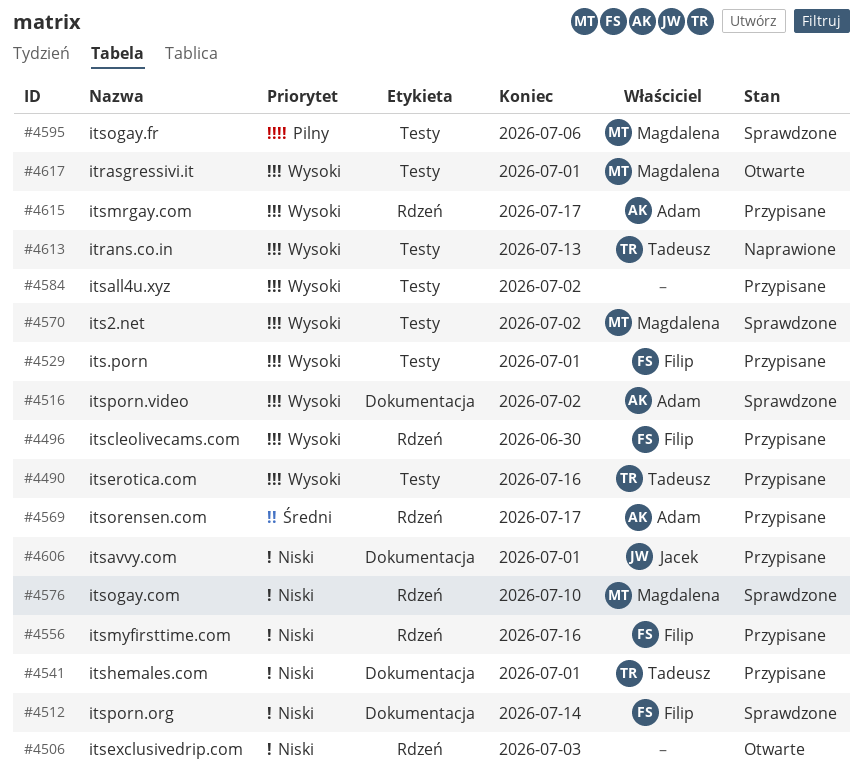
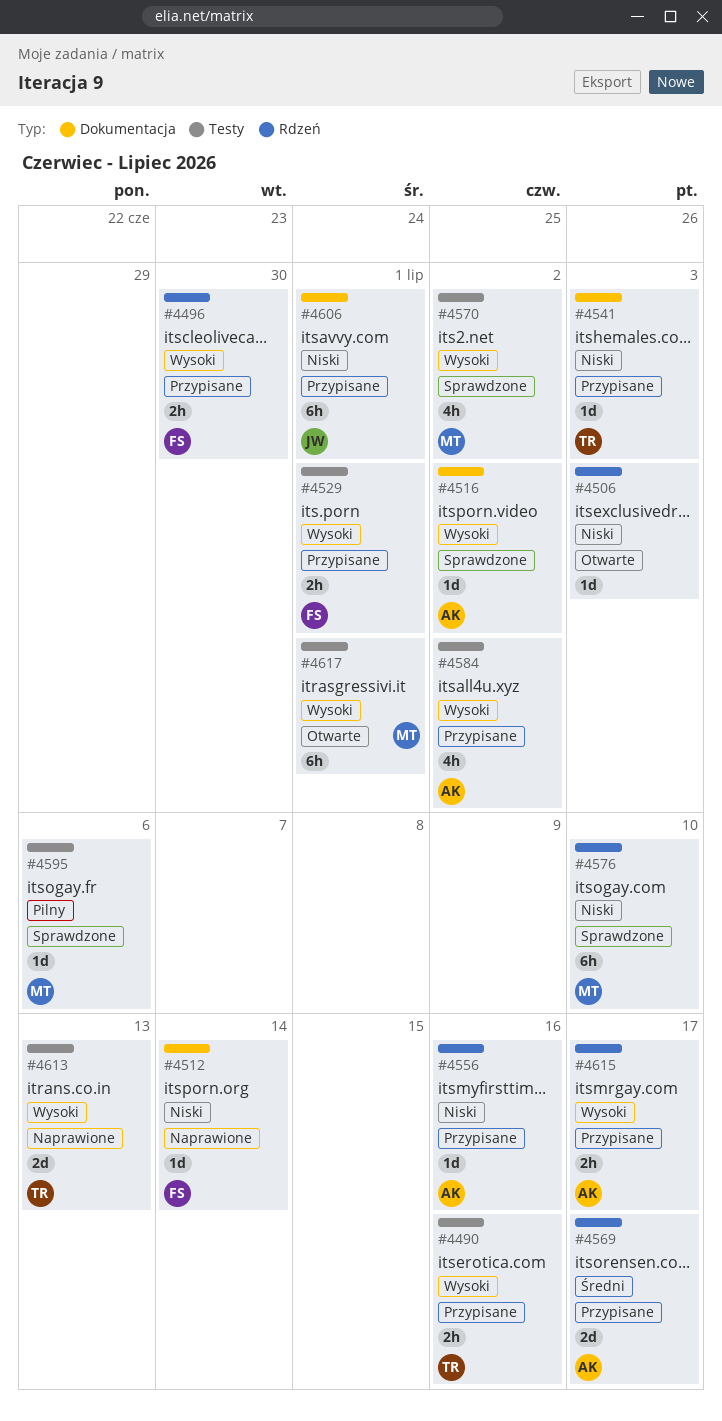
#4512, status: Sprawdzone -> Naprawione
#4541, due: Jul 1 -> Jul 3
#4556, owner: Filip -> Adam
#4584, owner: none -> Adam

